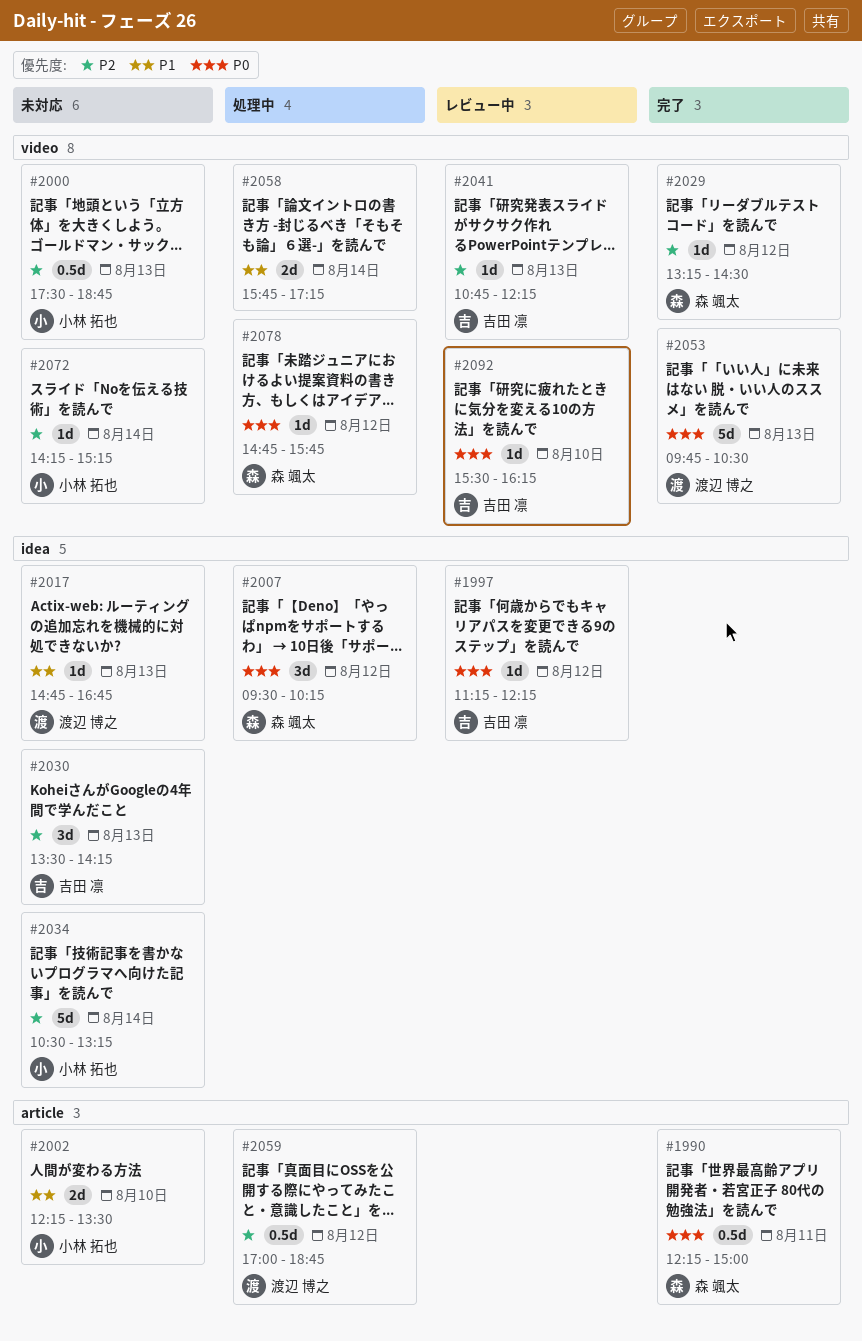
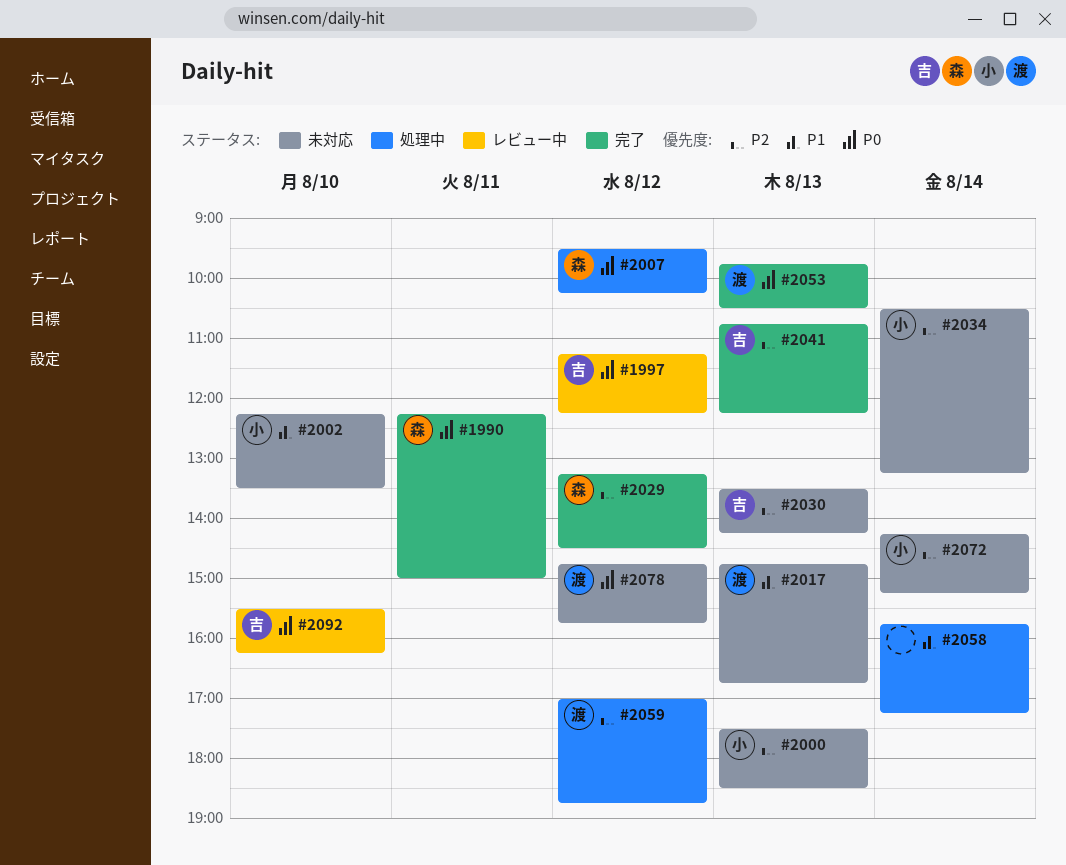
#2000, ends: 18:45 -> 18:30
#2041, status: レビュー中 -> 完了
#2078, status: 処理中 -> 未対応
#2078, owner: 森 颯太 -> 渡辺 博之

